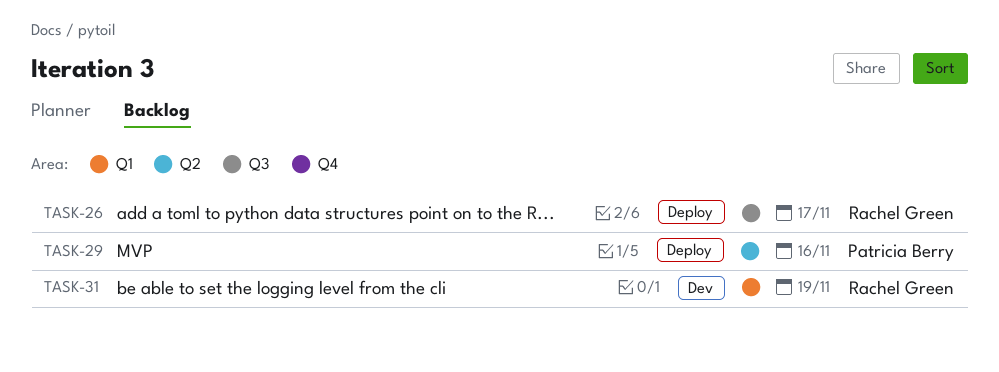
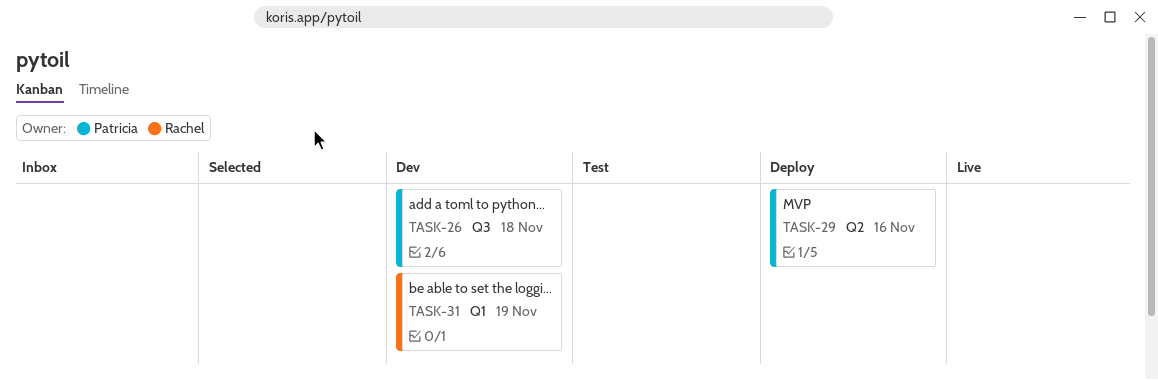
TASK-26, status: Deploy -> Dev
TASK-26, owner: Rachel Green -> Patricia Berry
TASK-26, due: Nov 17 -> Nov 18

